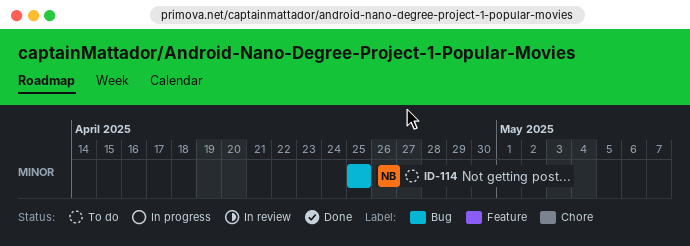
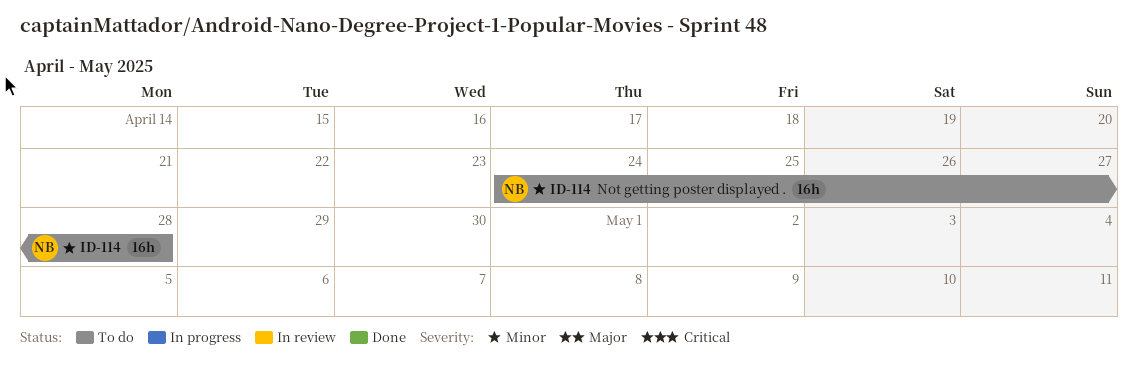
ID-114, start: Apr 25 -> Apr 24
ID-114, due: Apr 25 -> Apr 28

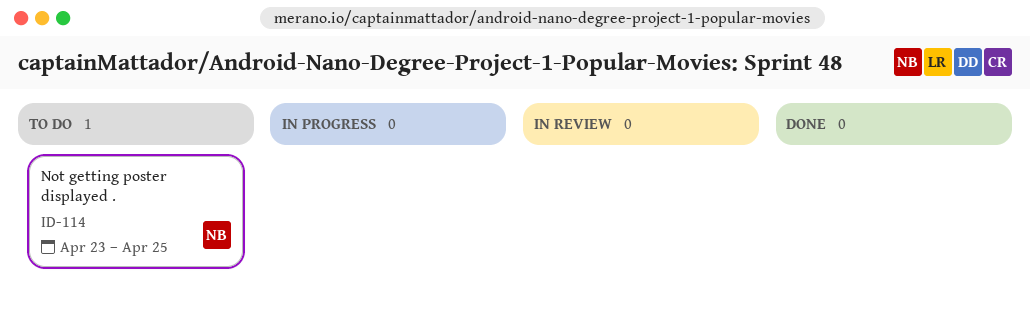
ID-114, start: Apr 24 -> Apr 23
ID-114, due: Apr 28 -> Apr 25

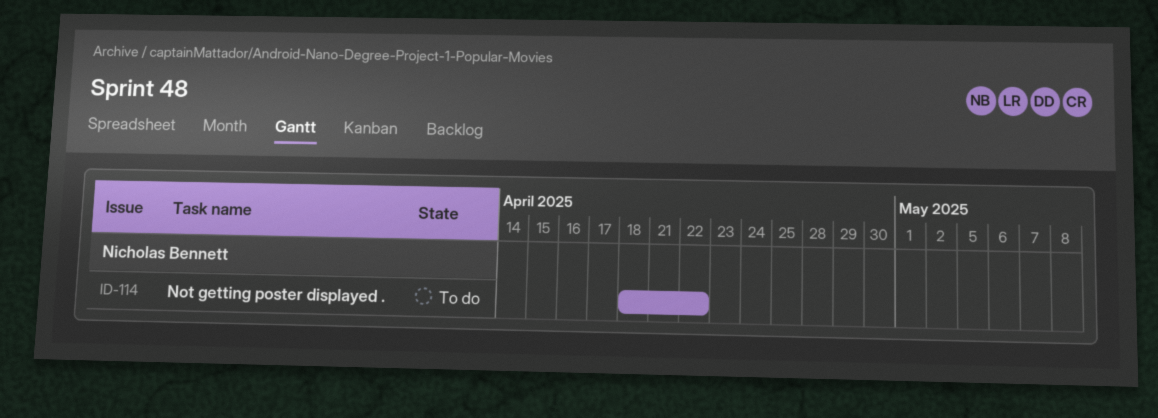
ID-114, start: Apr 23 -> Apr 18
ID-114, due: Apr 25 -> Apr 22

